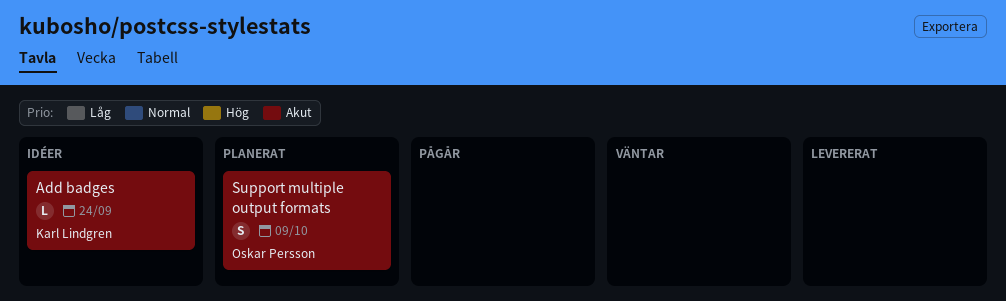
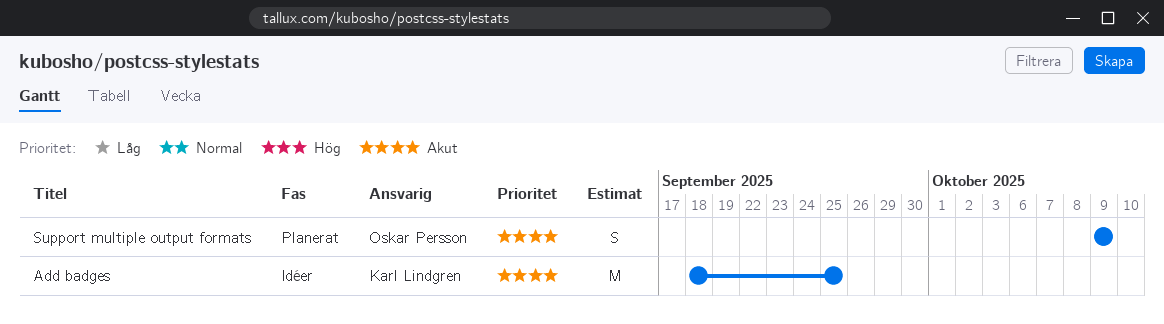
Add badges, estimate: L -> M
Add badges, due: Sep 24 -> Sep 25

